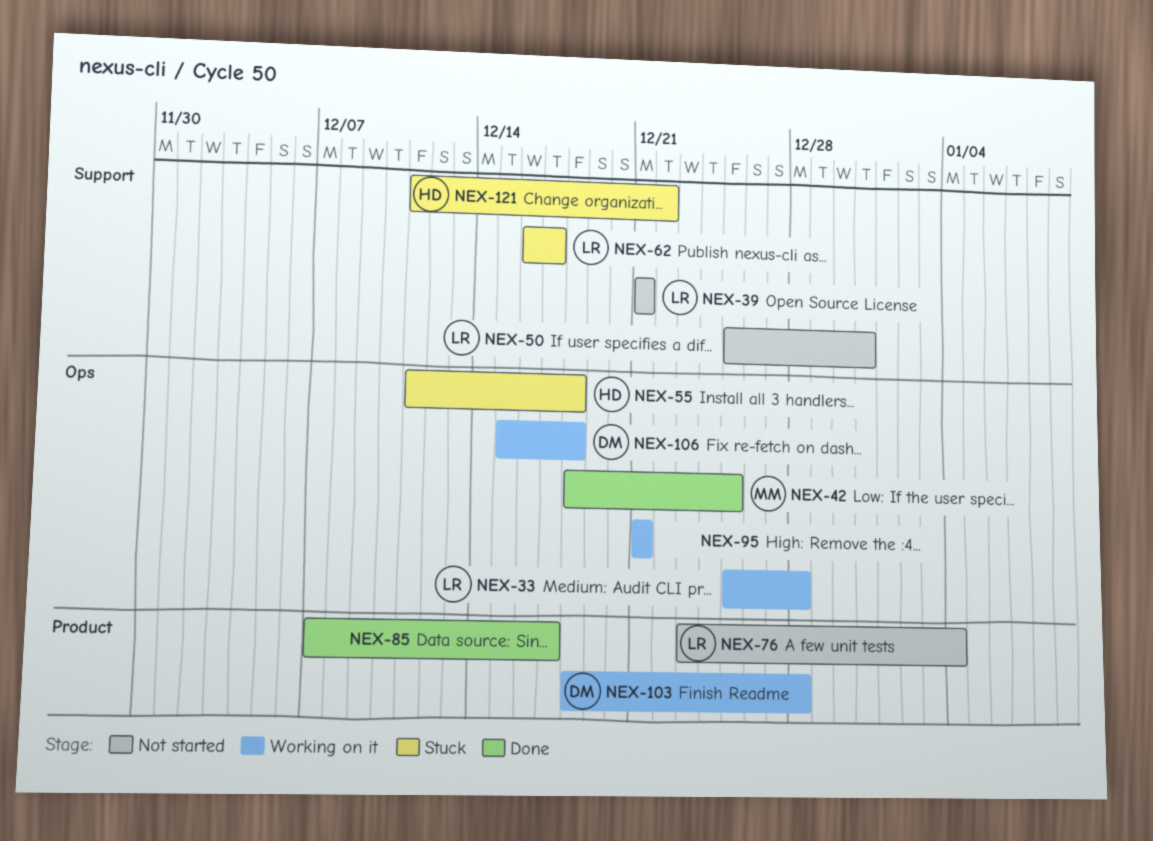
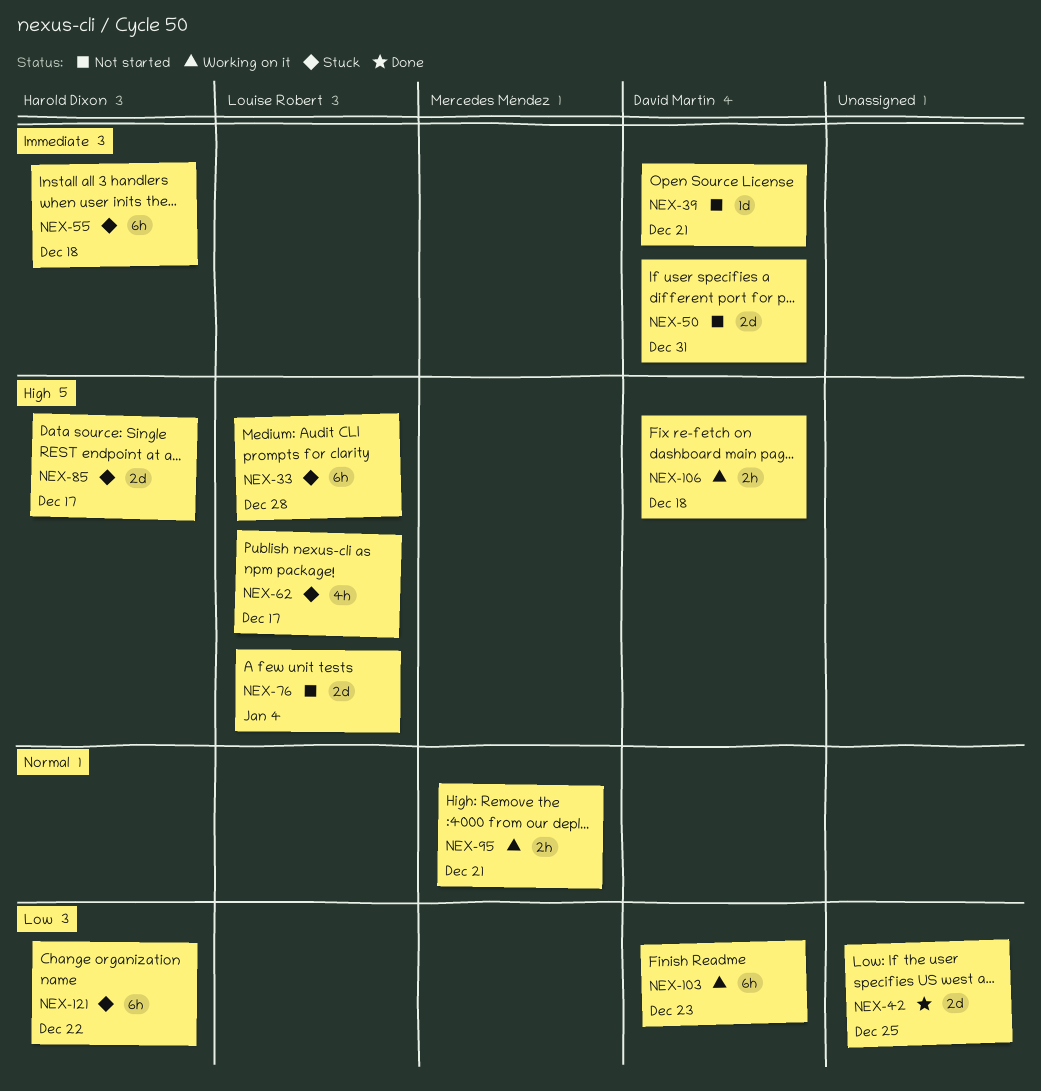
NEX-33, status: Working on it -> Stuck
NEX-39, owner: Louise Robert -> David Martín
NEX-42, owner: Mercedes Méndez -> none
NEX-50, owner: Louise Robert -> David Martín
NEX-85, status: Done -> Stuck
NEX-85, owner: none -> Harold Dixon
NEX-95, owner: none -> Mercedes Méndez
NEX-103, due: Dec 28 -> Dec 23

